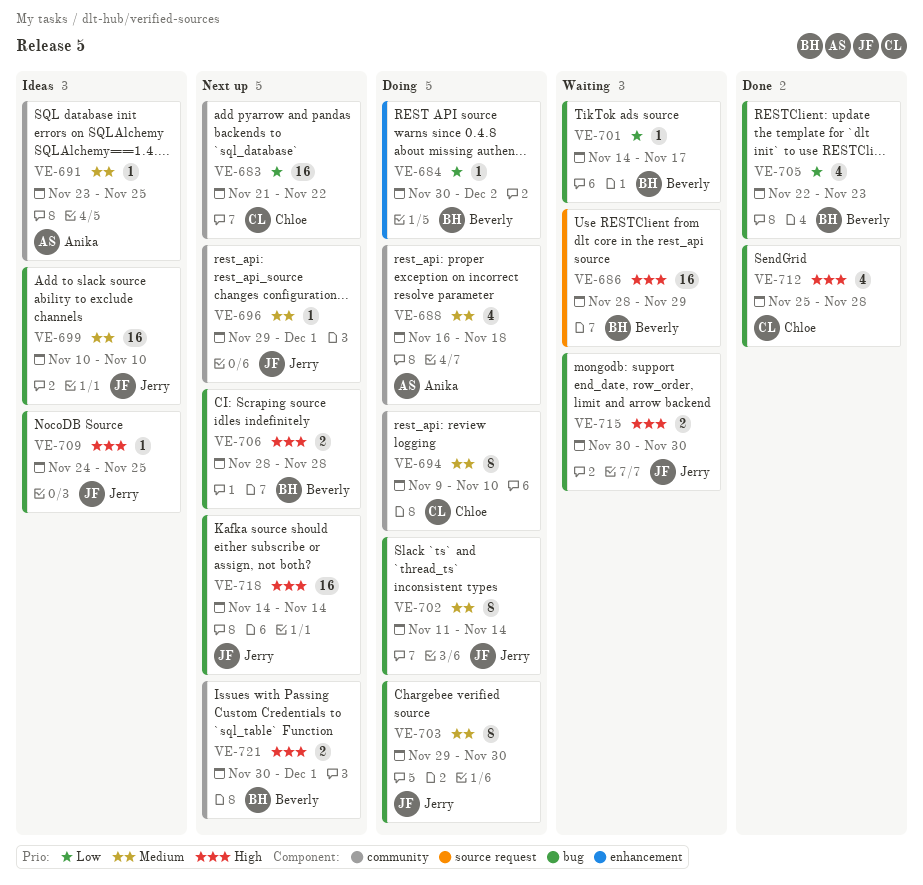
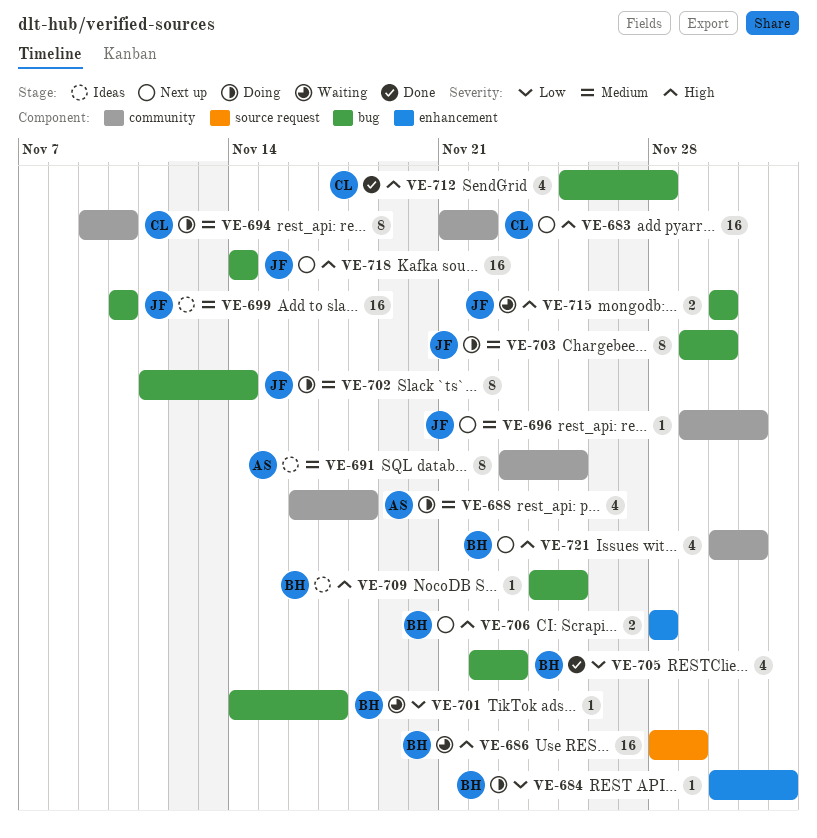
VE-683, priority: Low -> High
VE-691, estimate: 1 -> 8
VE-706, label: bug -> enhancement
VE-709, owner: Jerry -> Beverly
VE-721, estimate: 2 -> 4

